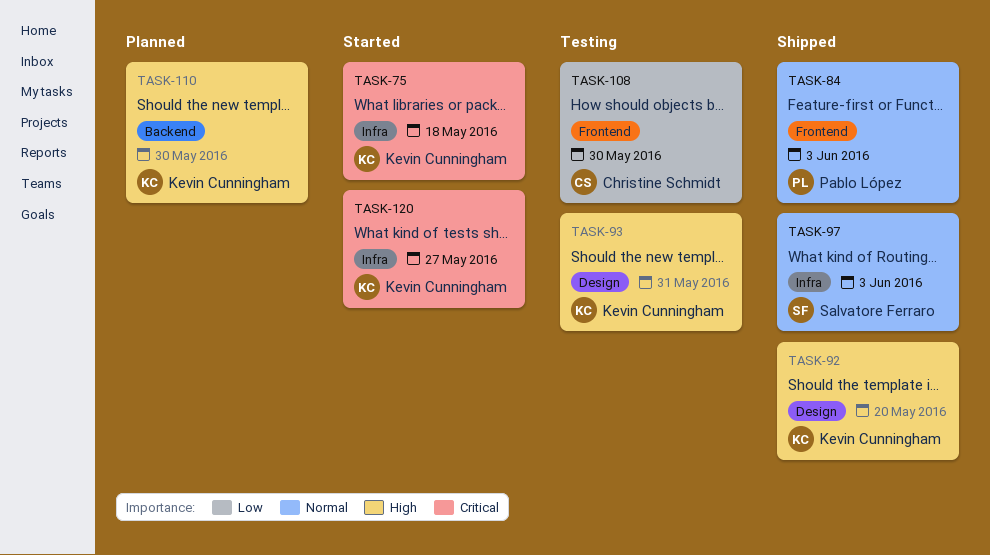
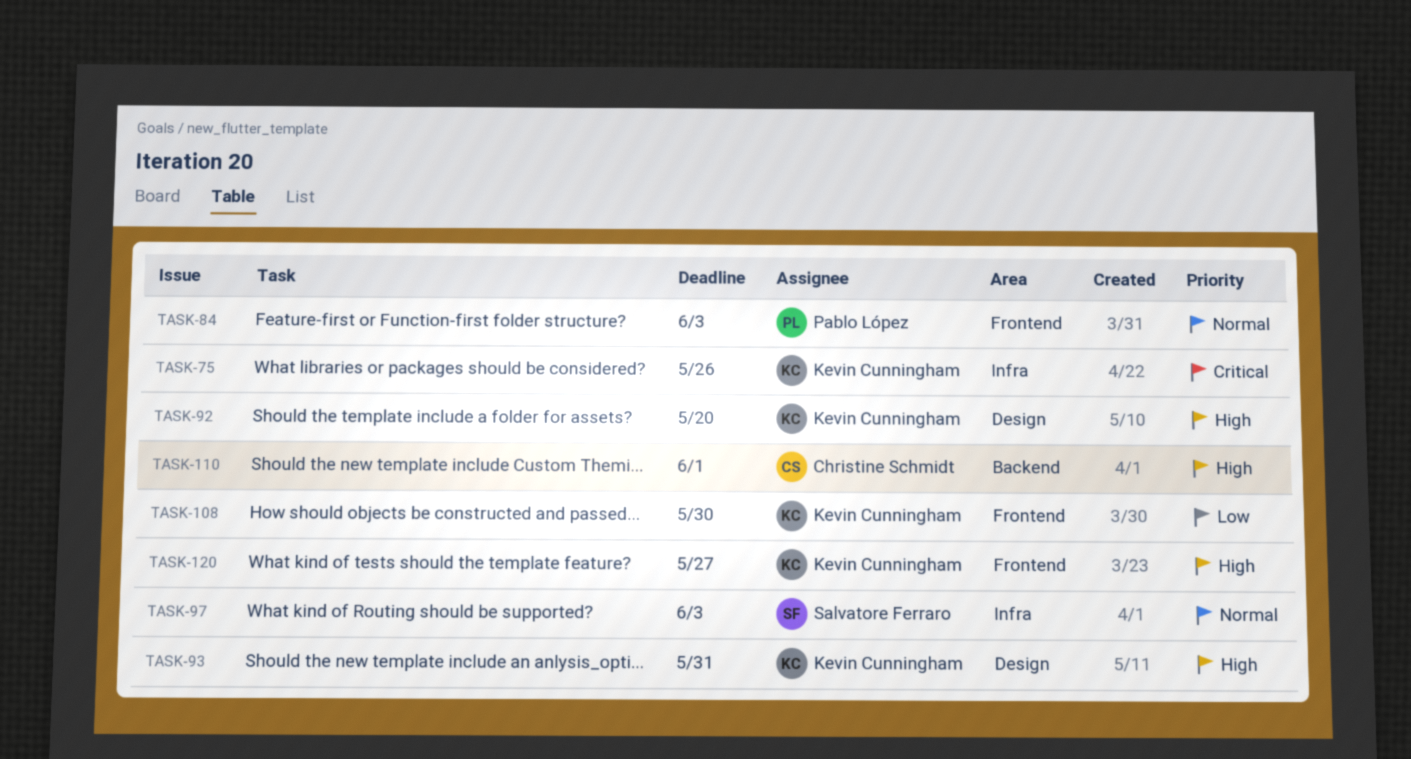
TASK-75, due: May 18 -> May 26
TASK-108, owner: Christine Schmidt -> Kevin Cunningham
TASK-110, owner: Kevin Cunningham -> Christine Schmidt
TASK-110, due: May 30 -> Jun 1
TASK-120, priority: Critical -> High
TASK-120, label: Infra -> Frontend

